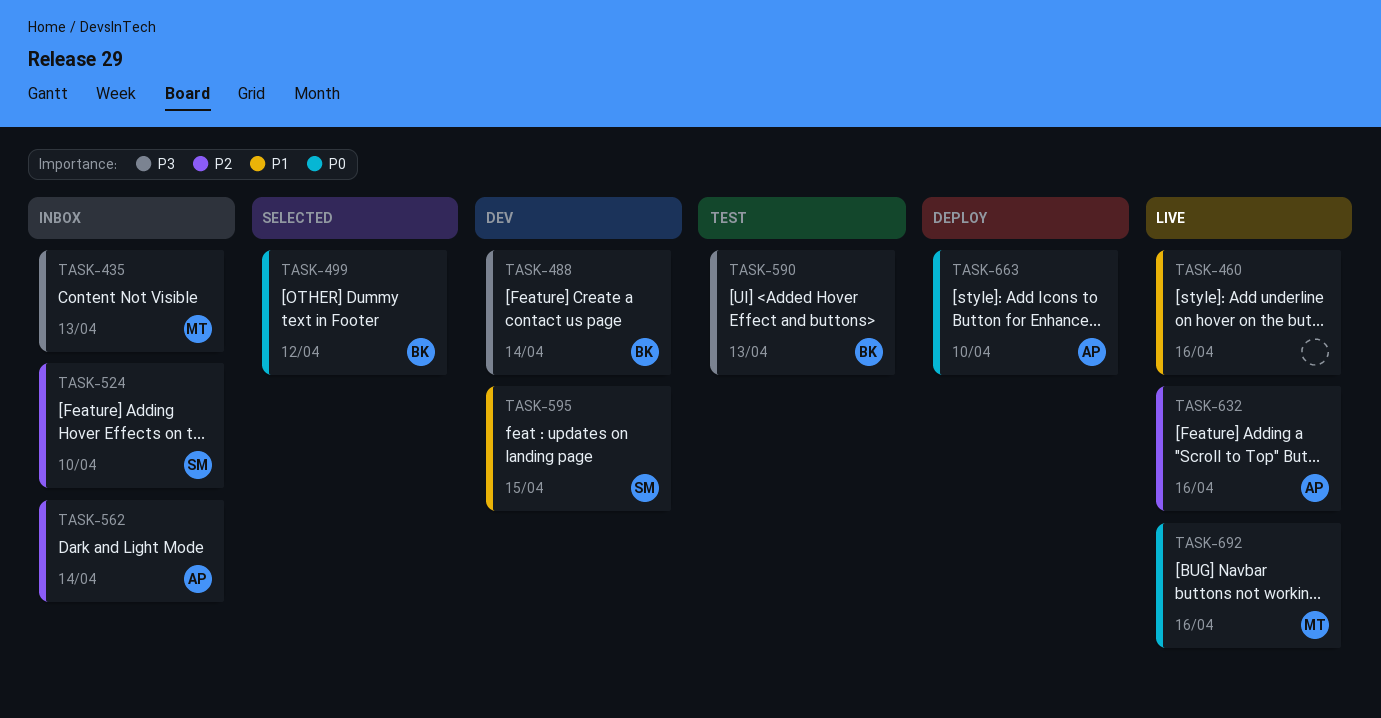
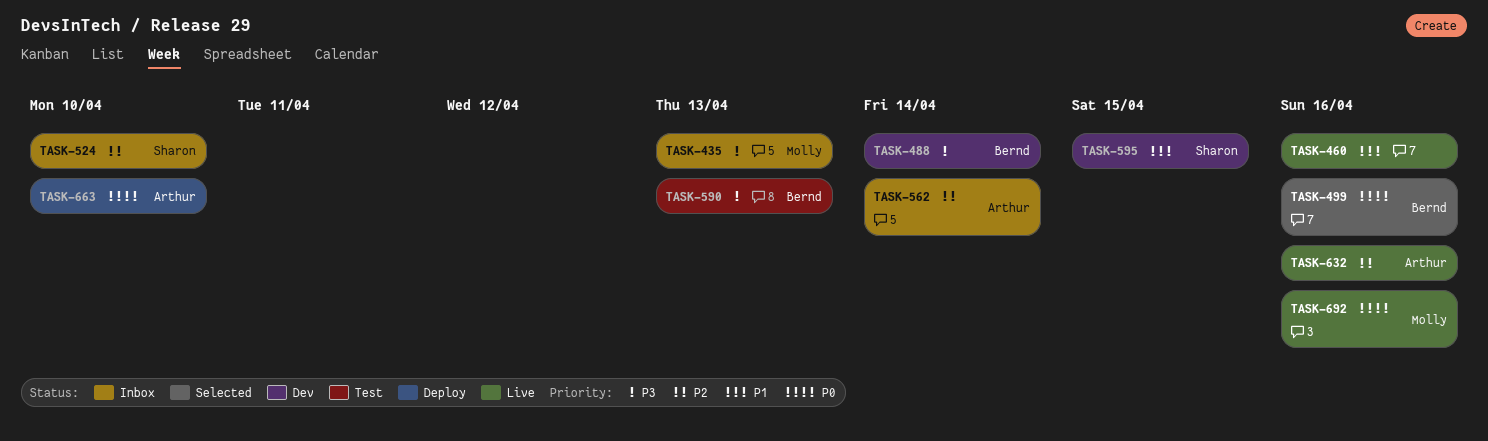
TASK-499, due: Apr 12 -> Apr 16

